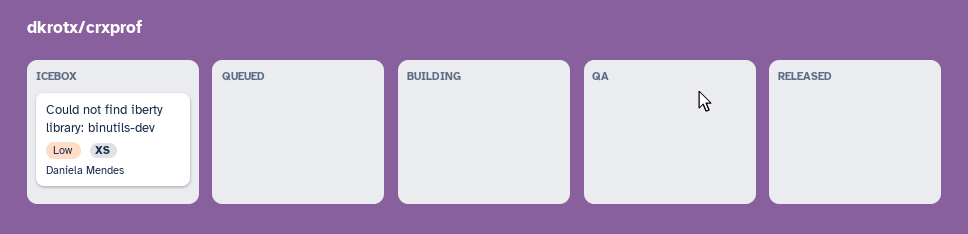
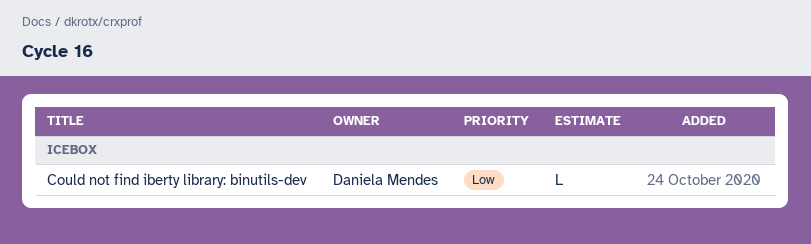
Could not find iberty library: binutils-dev, estimate: XS -> L

